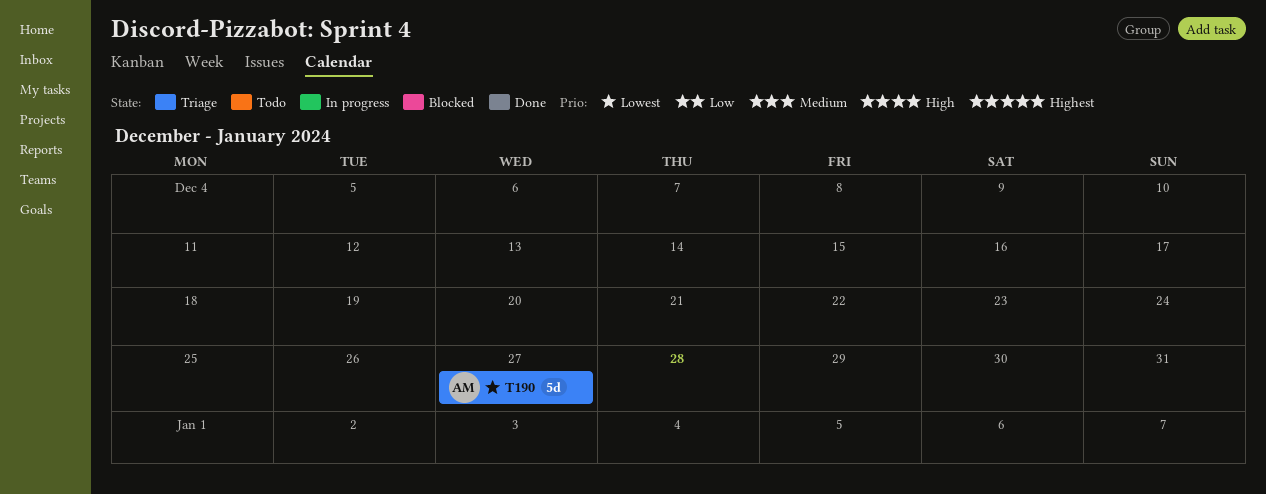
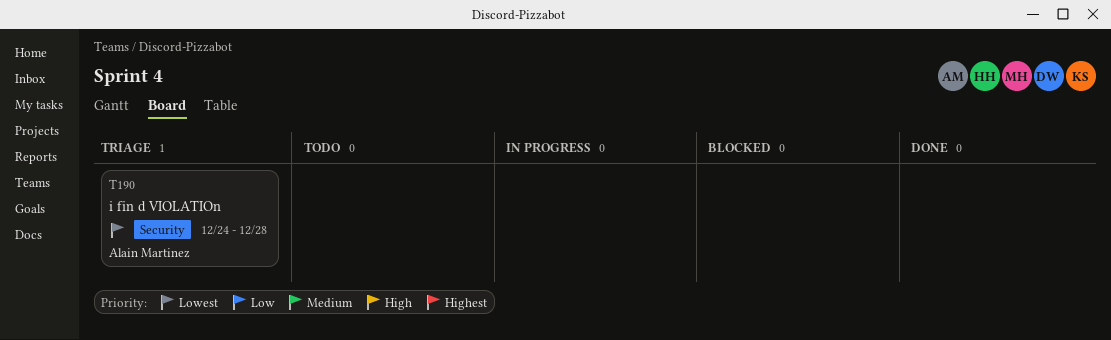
T190, start: Dec 27 -> Dec 24
T190, due: Dec 27 -> Dec 28

